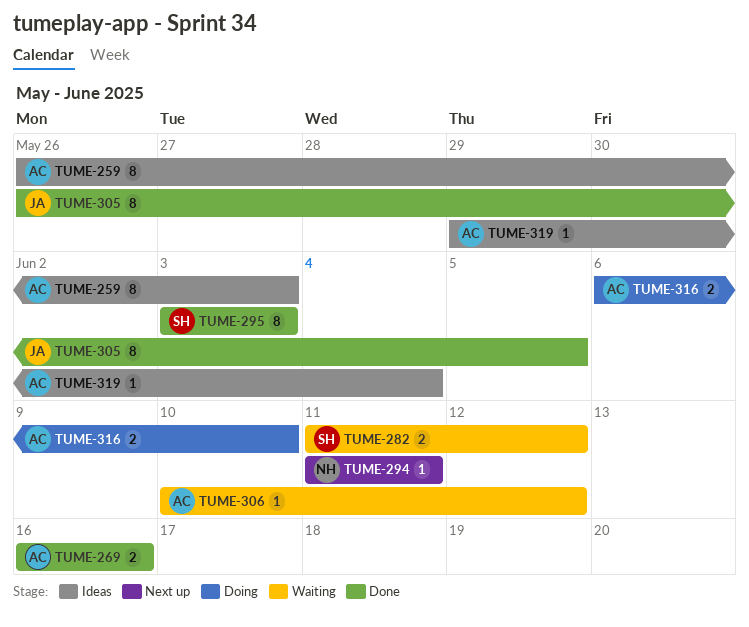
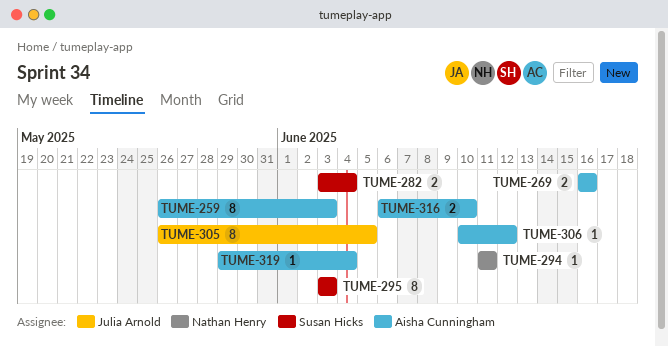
TUME-282, start: Jun 11 -> Jun 3
TUME-282, due: Jun 12 -> Jun 4

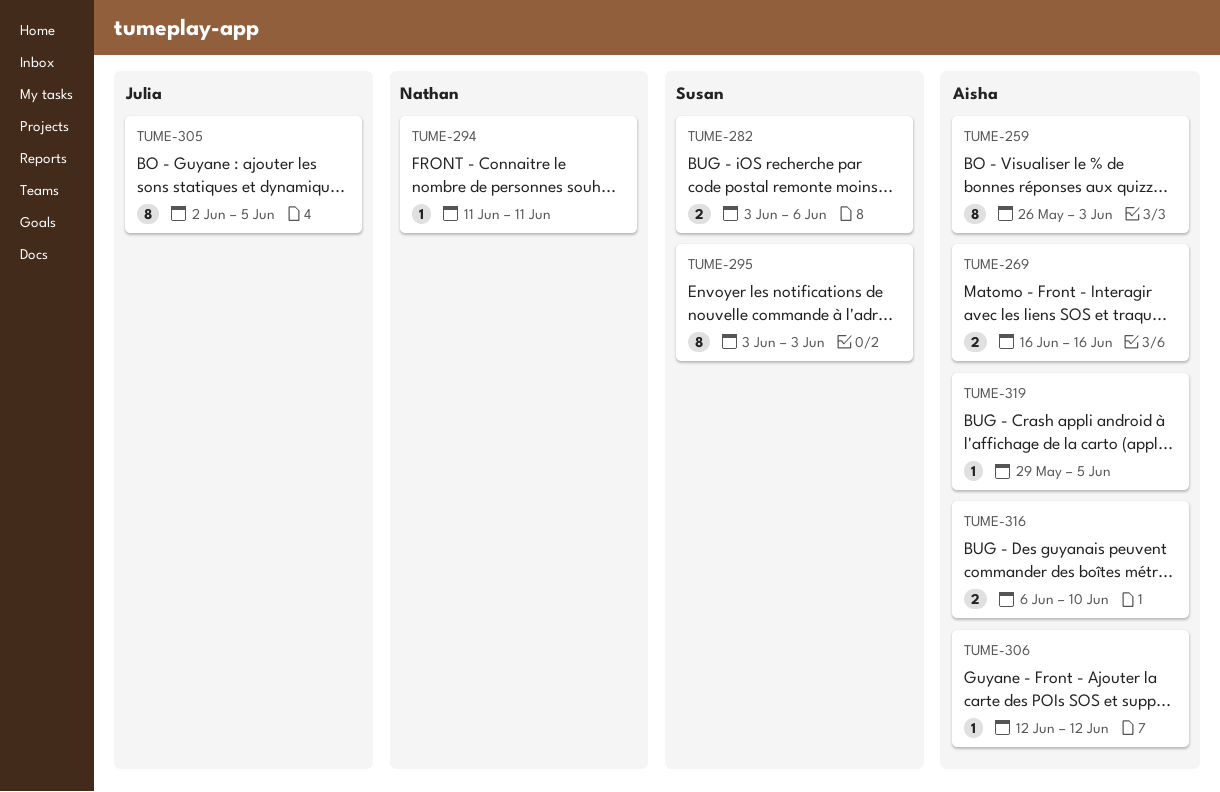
TUME-282, due: Jun 4 -> Jun 6
TUME-305, start: May 26 -> Jun 2
TUME-306, start: Jun 10 -> Jun 12
TUME-319, due: Jun 4 -> Jun 5

